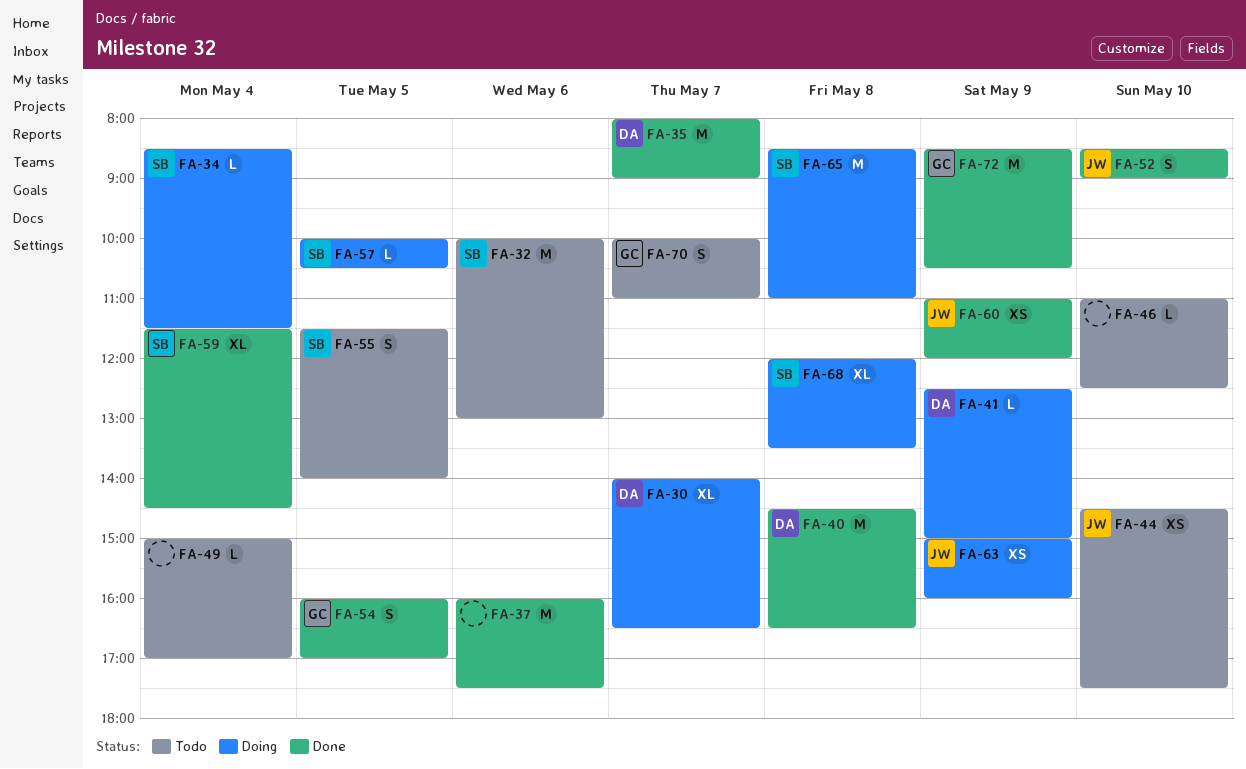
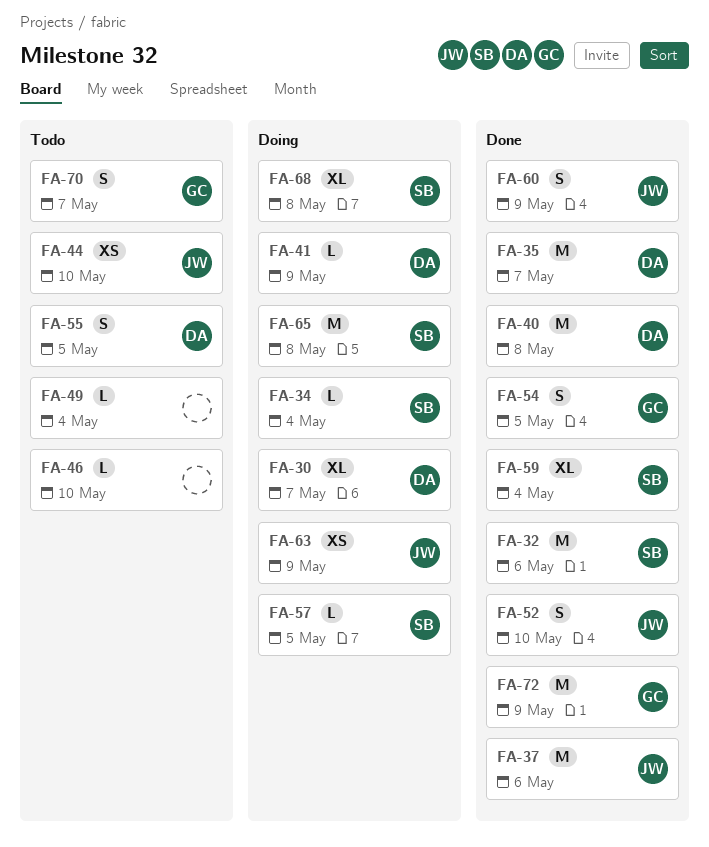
FA-32, status: Todo -> Done
FA-37, owner: none -> JW
FA-55, owner: SB -> DA
FA-60, estimate: XS -> S

